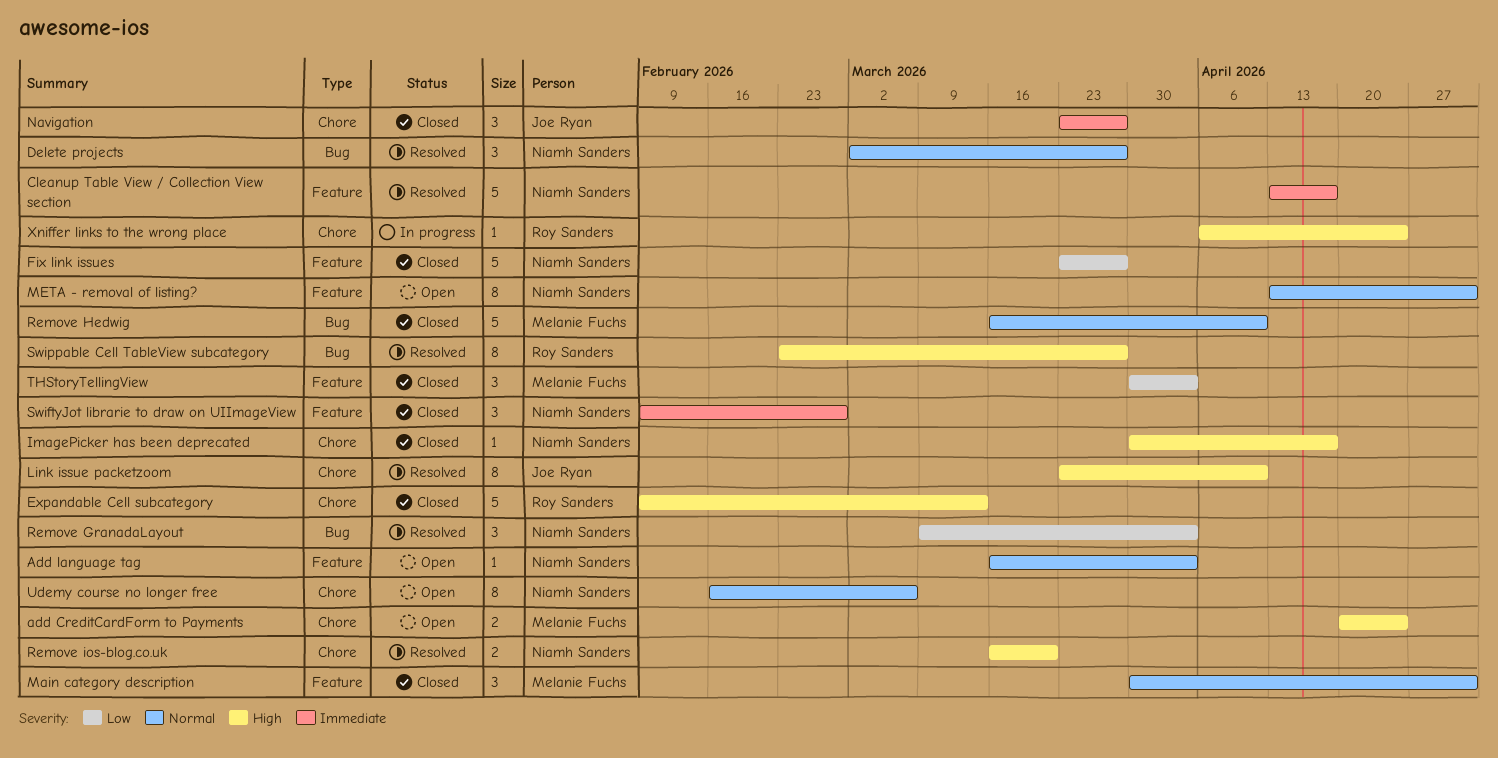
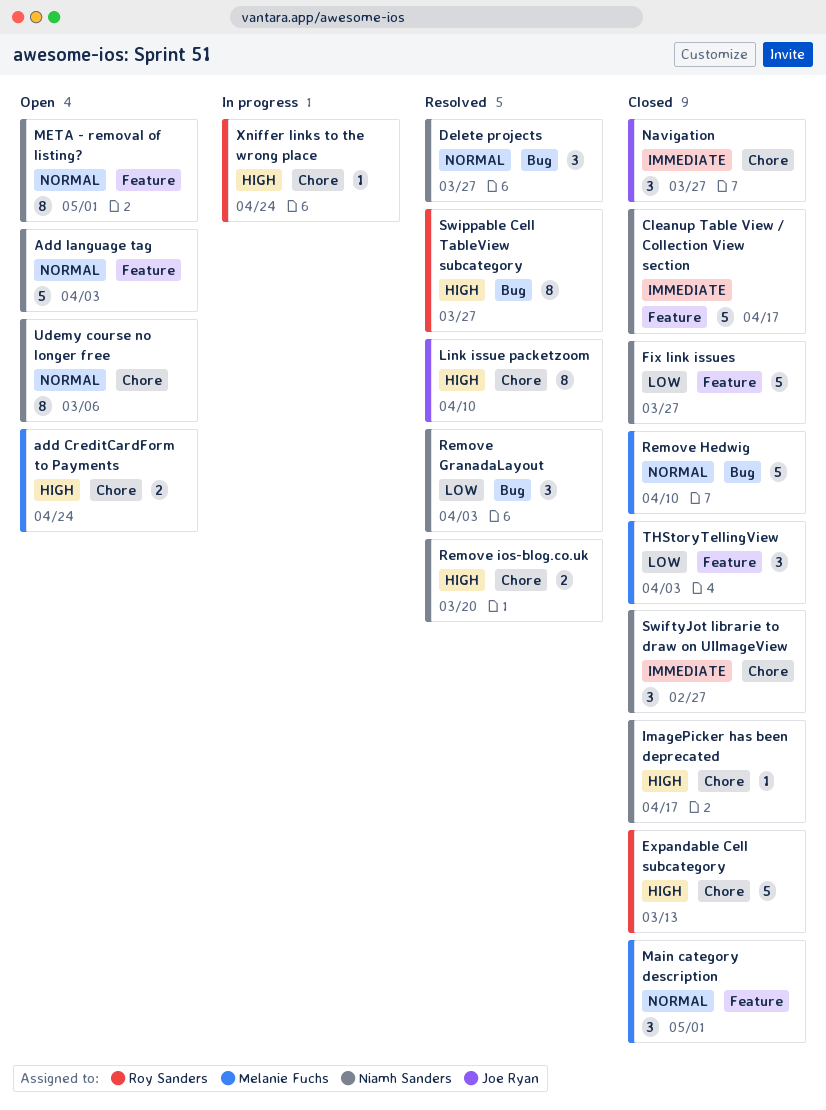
Add language tag, estimate: 1 -> 5
Cleanup Table View / Collection View section, status: Resolved -> Closed
SwiftyJot librarie to draw on UIImageView, label: Feature -> Chore

